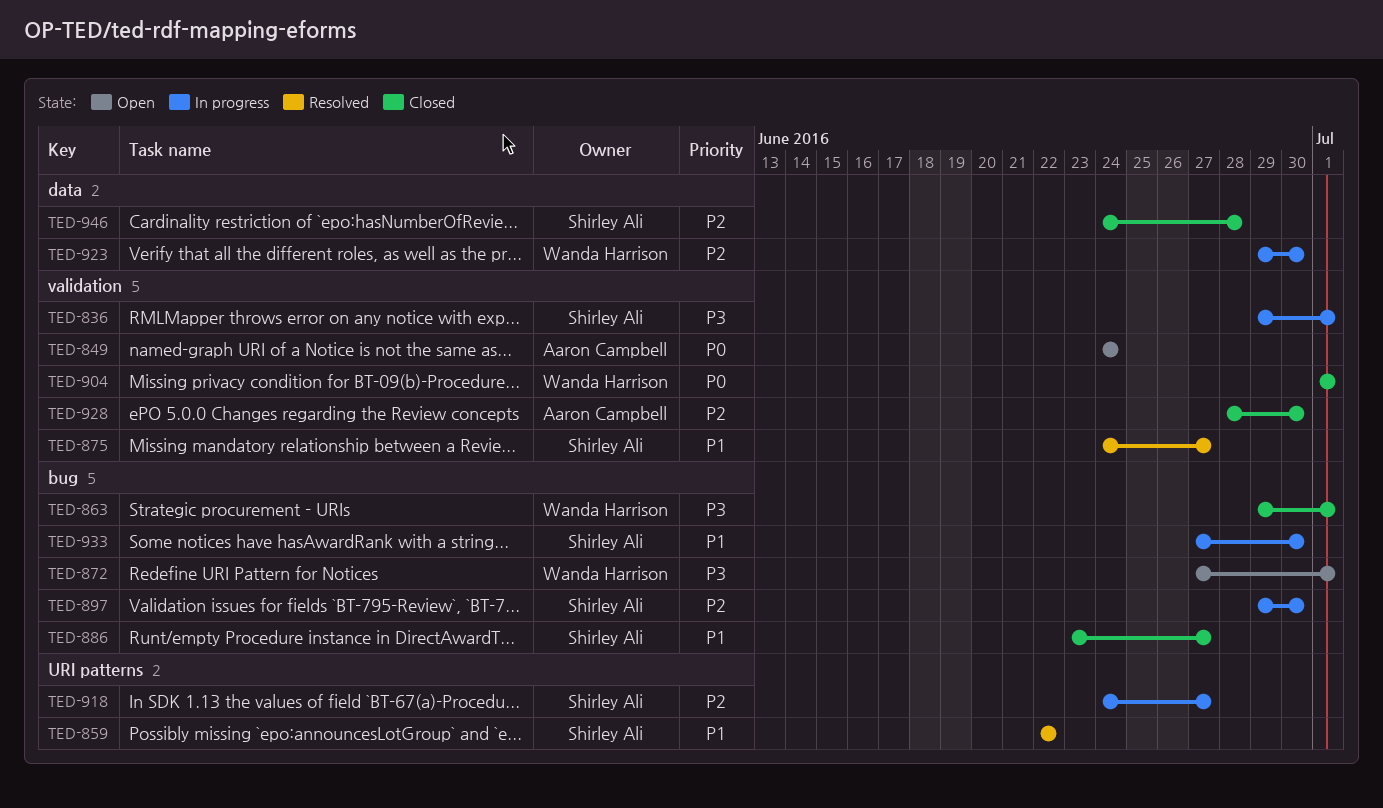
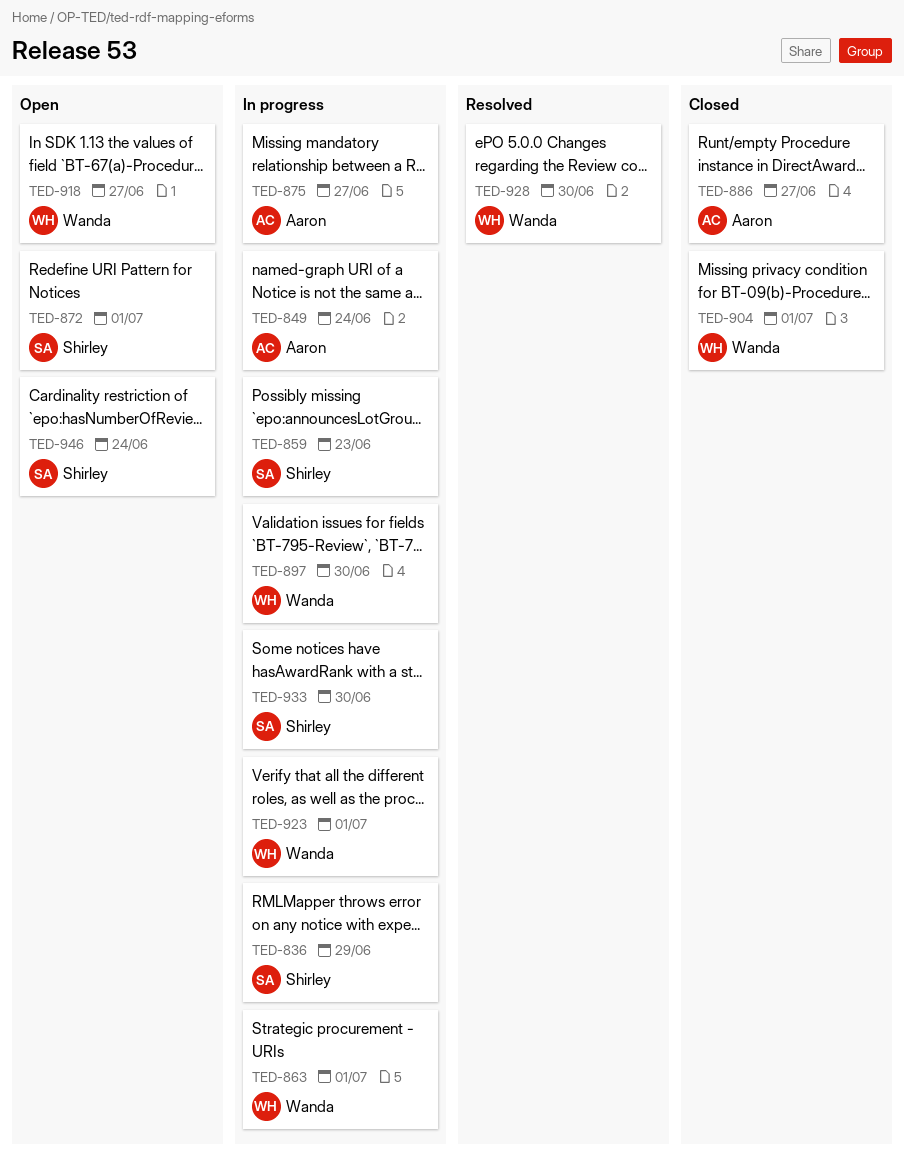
TED-836, due: Jul 1 -> Jun 29
TED-849, status: Open -> In progress
TED-859, status: Resolved -> In progress
TED-859, due: Jun 22 -> Jun 23
TED-863, status: Closed -> In progress
TED-872, owner: Wanda Harrison -> Shirley Ali
TED-875, status: Resolved -> In progress
TED-875, owner: Shirley Ali -> Aaron Campbell
TED-886, owner: Shirley Ali -> Aaron Campbell
TED-897, owner: Shirley Ali -> Wanda Harrison
TED-918, status: In progress -> Open
TED-918, owner: Shirley Ali -> Wanda Harrison
TED-923, due: Jun 30 -> Jul 1
TED-928, status: Closed -> Resolved
TED-928, owner: Aaron Campbell -> Wanda Harrison
TED-946, status: Closed -> Open
TED-946, due: Jun 28 -> Jun 24

